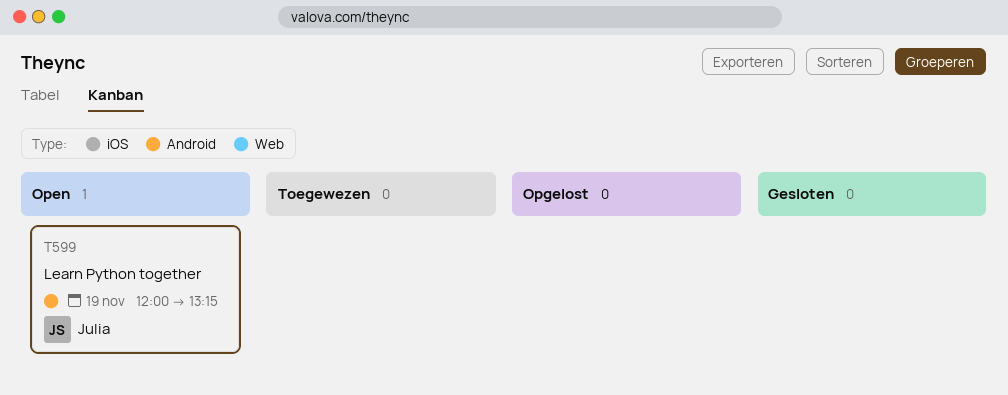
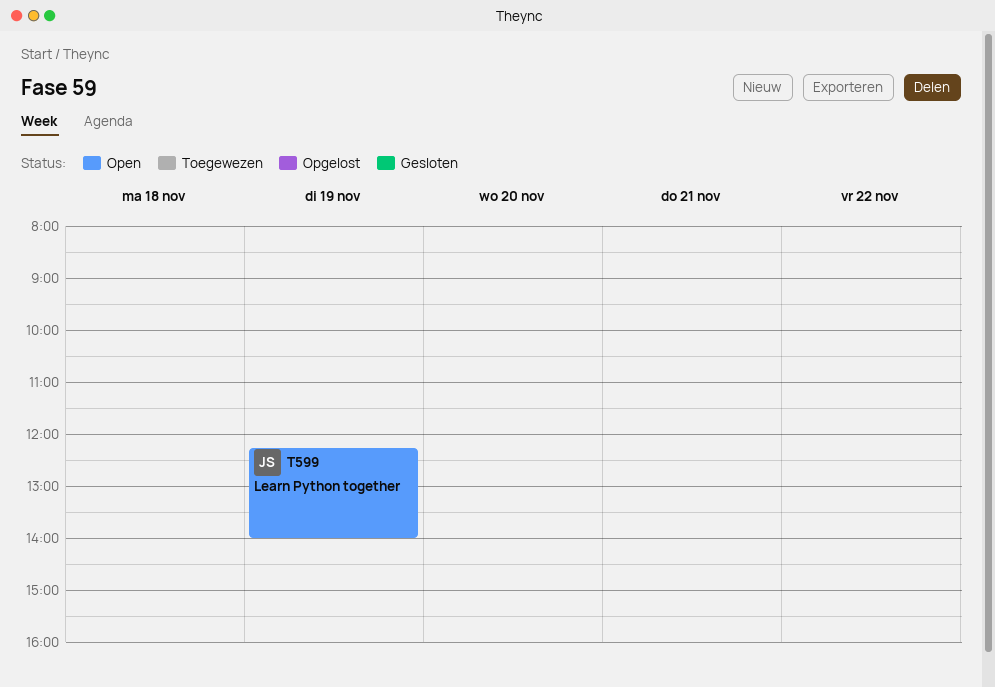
T599, begins: 12:00 -> 12:15
T599, ends: 13:15 -> 14:00

